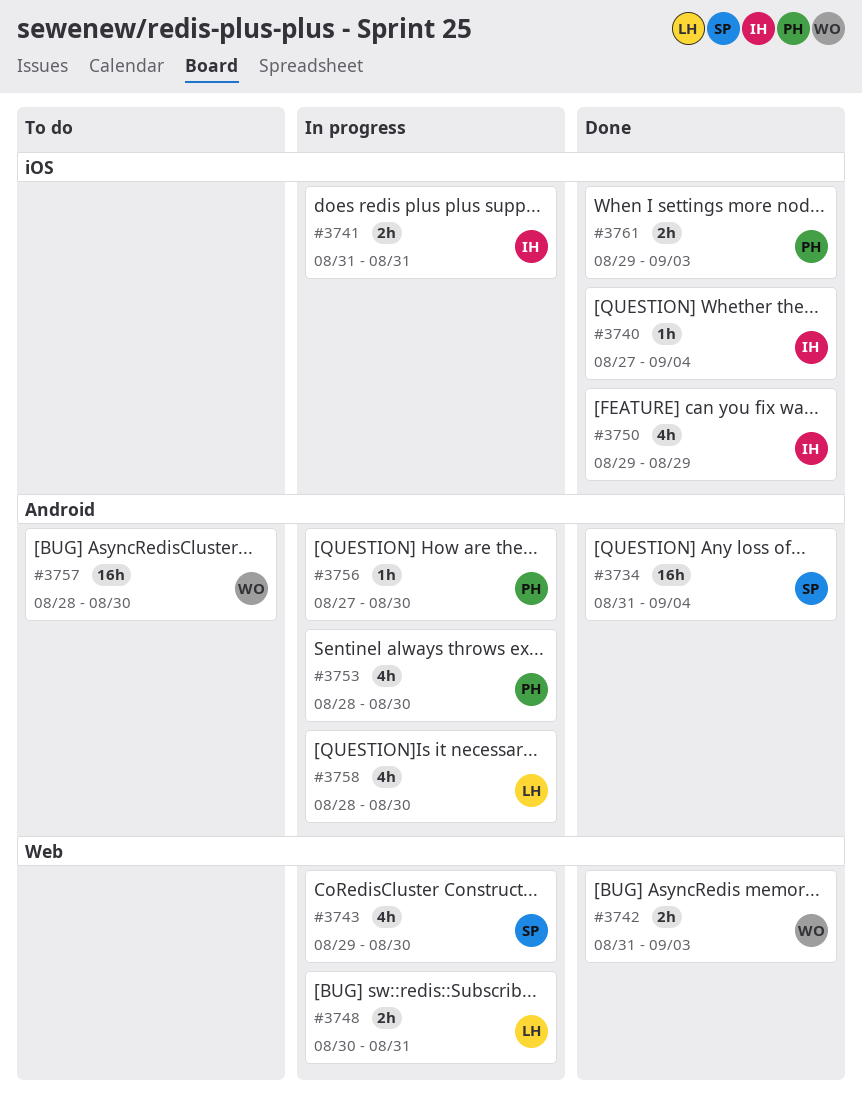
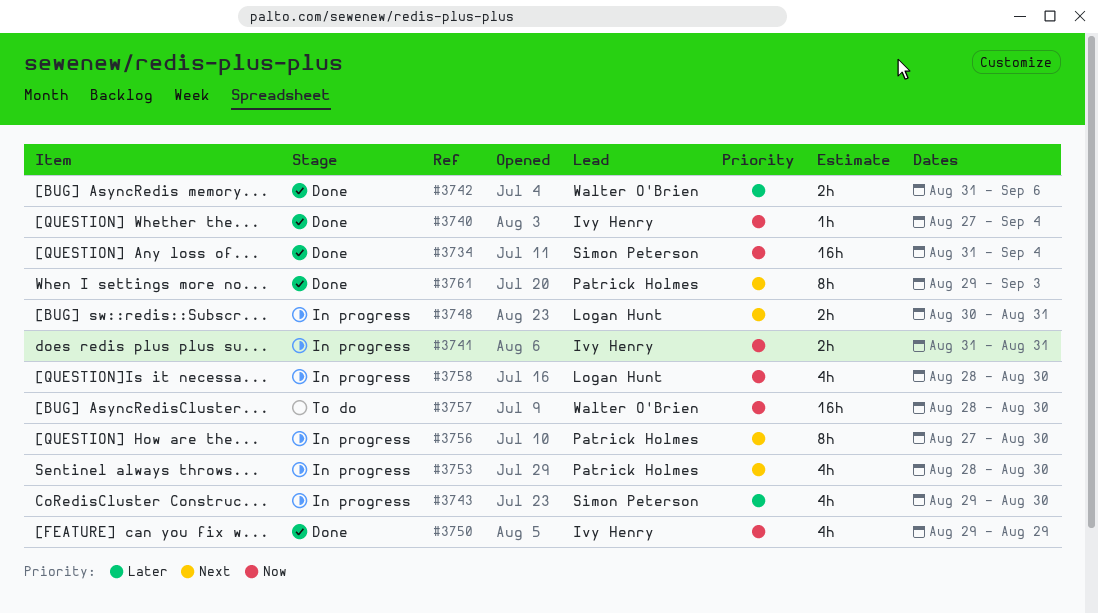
#3742, due: Sep 3 -> Sep 6
#3756, estimate: 1h -> 8h
#3761, estimate: 2h -> 8h

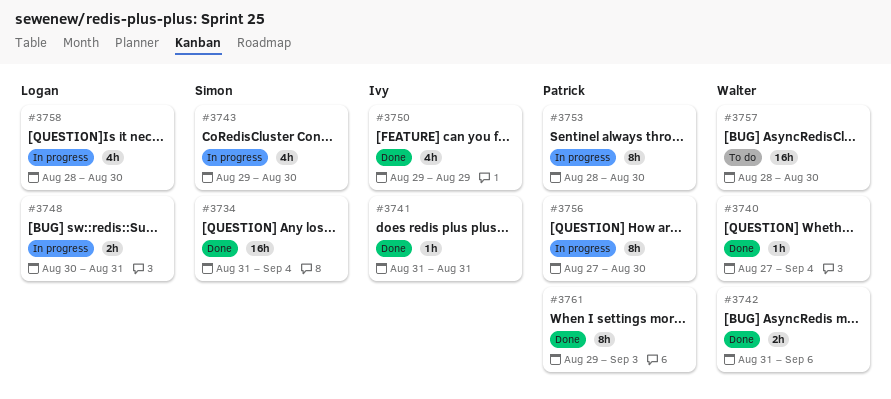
#3740, owner: Ivy Henry -> Walter O'Brien
#3741, status: In progress -> Done
#3741, estimate: 2h -> 1h
#3753, estimate: 4h -> 8h

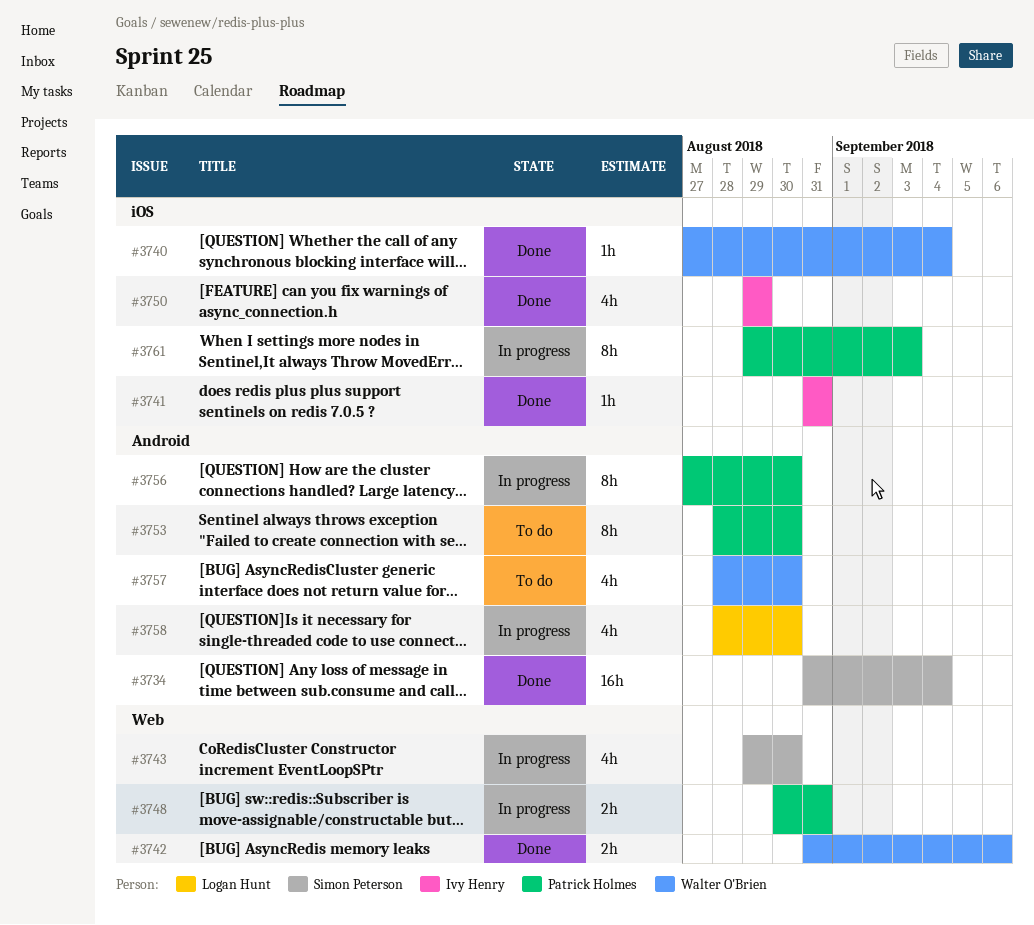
#3748, owner: Logan Hunt -> Patrick Holmes
#3753, status: In progress -> To do
#3757, estimate: 16h -> 4h
#3761, status: Done -> In progress

